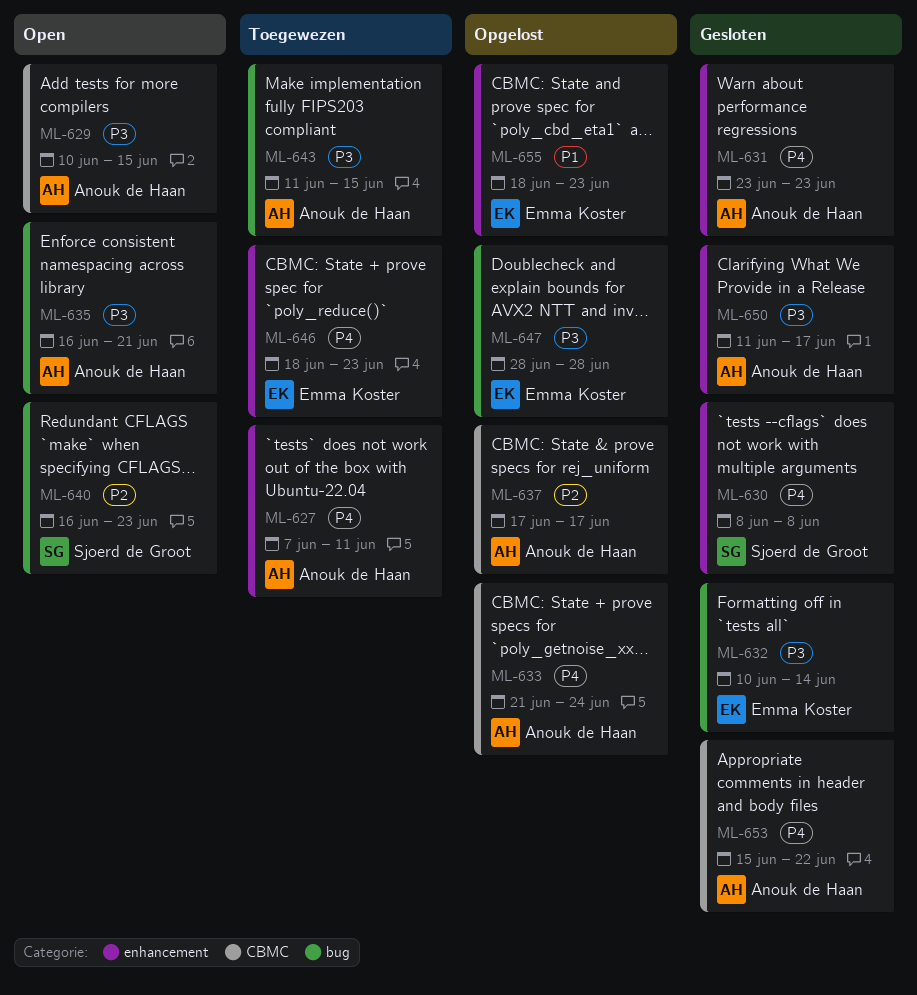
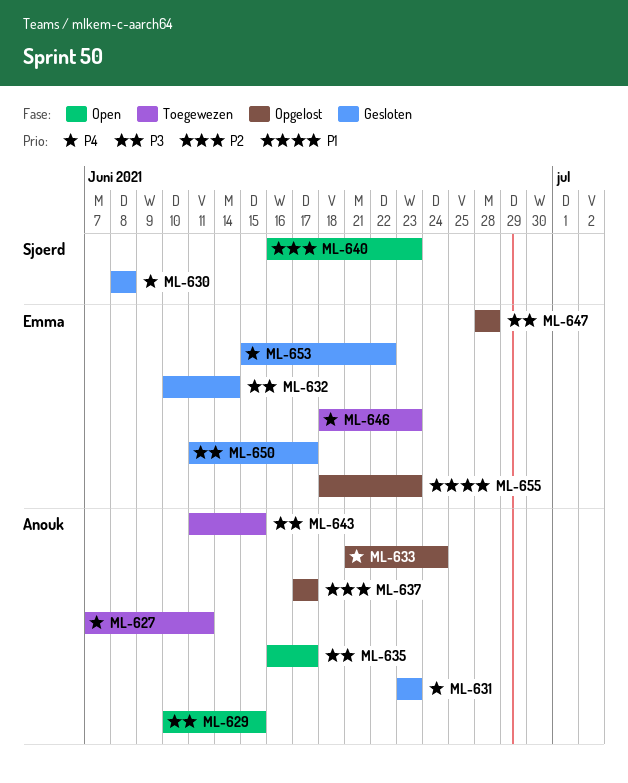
ML-635, due: Jun 21 -> Jun 17
ML-650, owner: Anouk de Haan -> Emma Koster
ML-653, owner: Anouk de Haan -> Emma Koster

